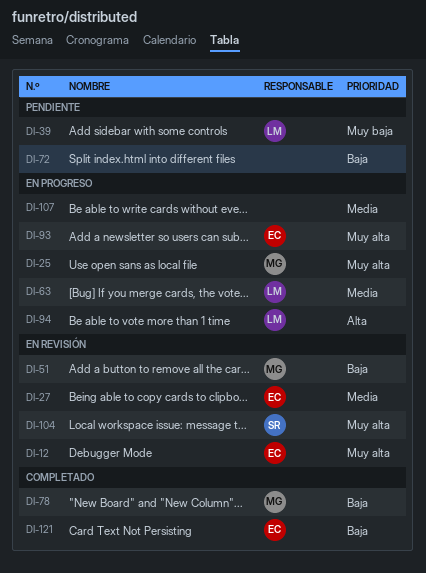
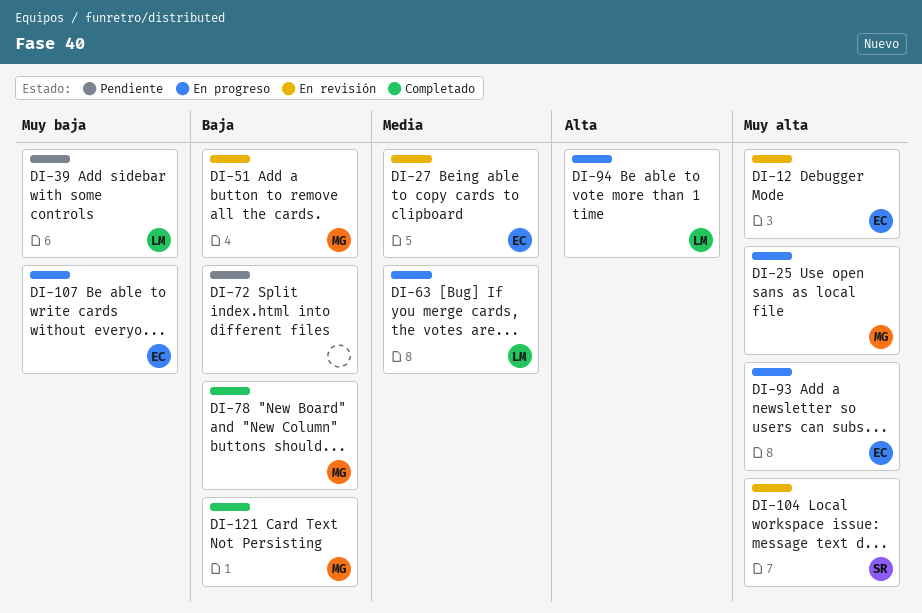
DI-107, owner: none -> EC
DI-107, priority: Media -> Muy baja
DI-121, owner: EC -> MG

